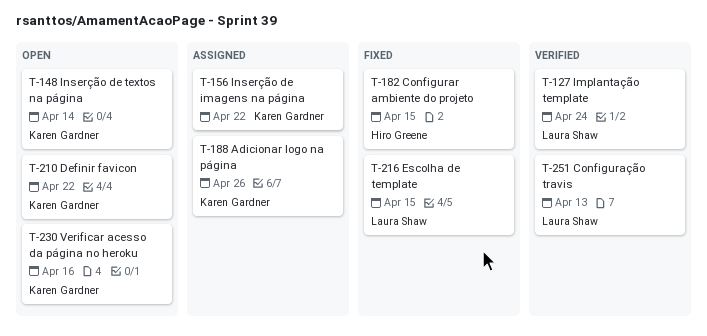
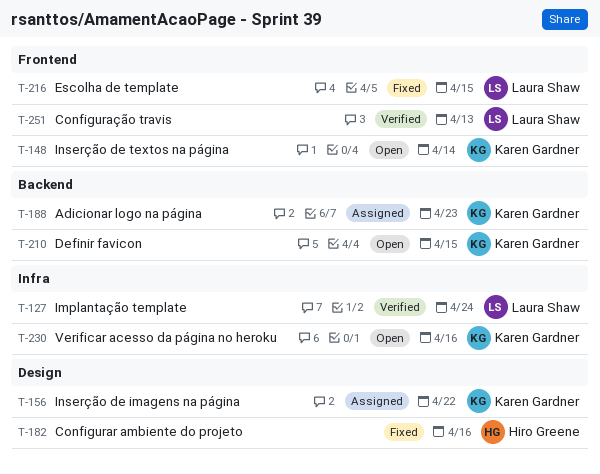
T-182, due: Apr 15 -> Apr 16
T-188, due: Apr 26 -> Apr 23
T-210, due: Apr 22 -> Apr 15

